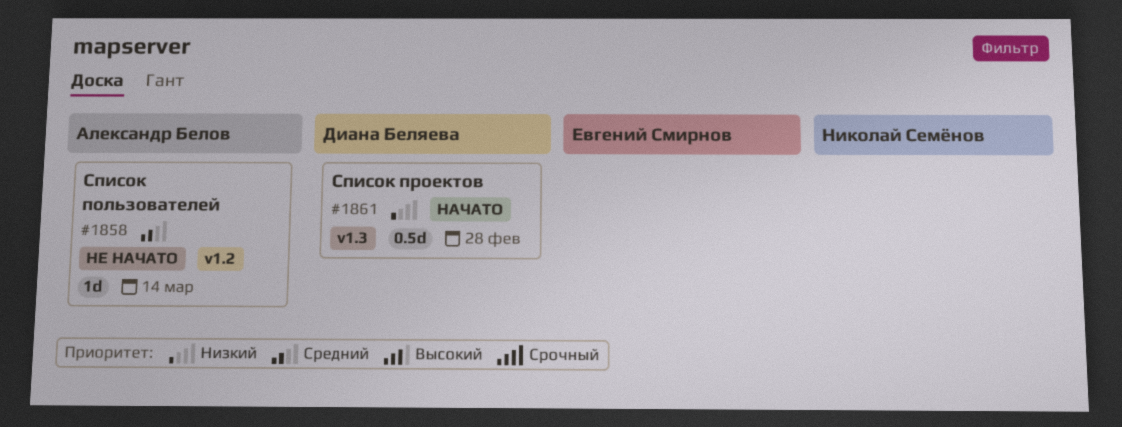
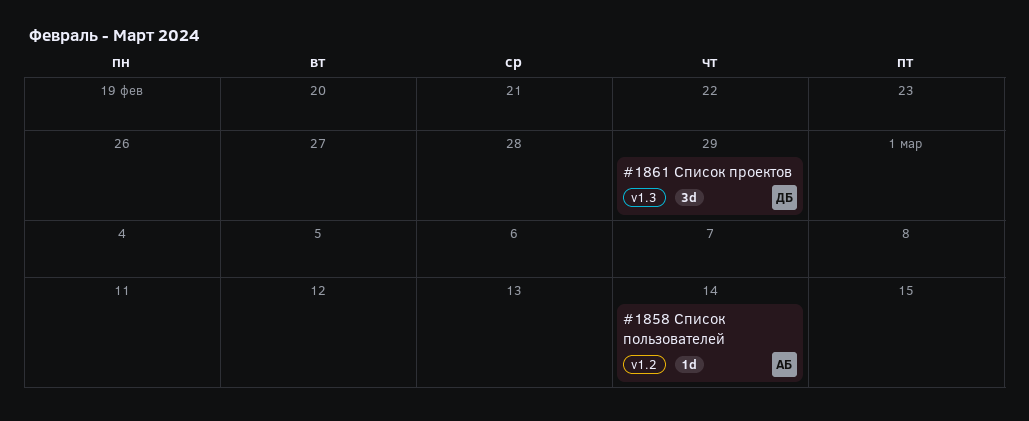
#1861, estimate: 0.5d -> 3d
#1861, due: Feb 28 -> Feb 29

